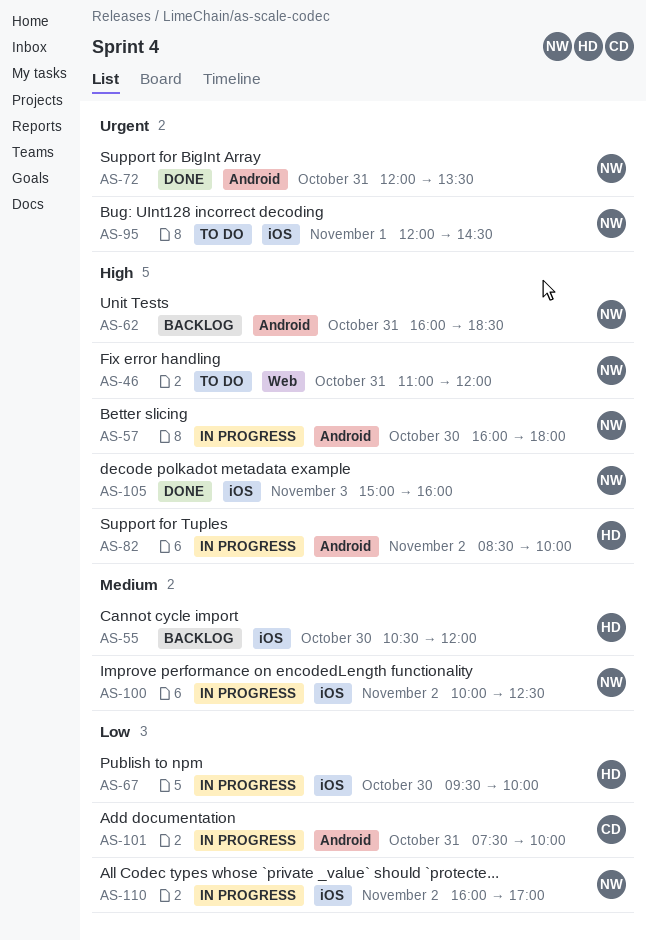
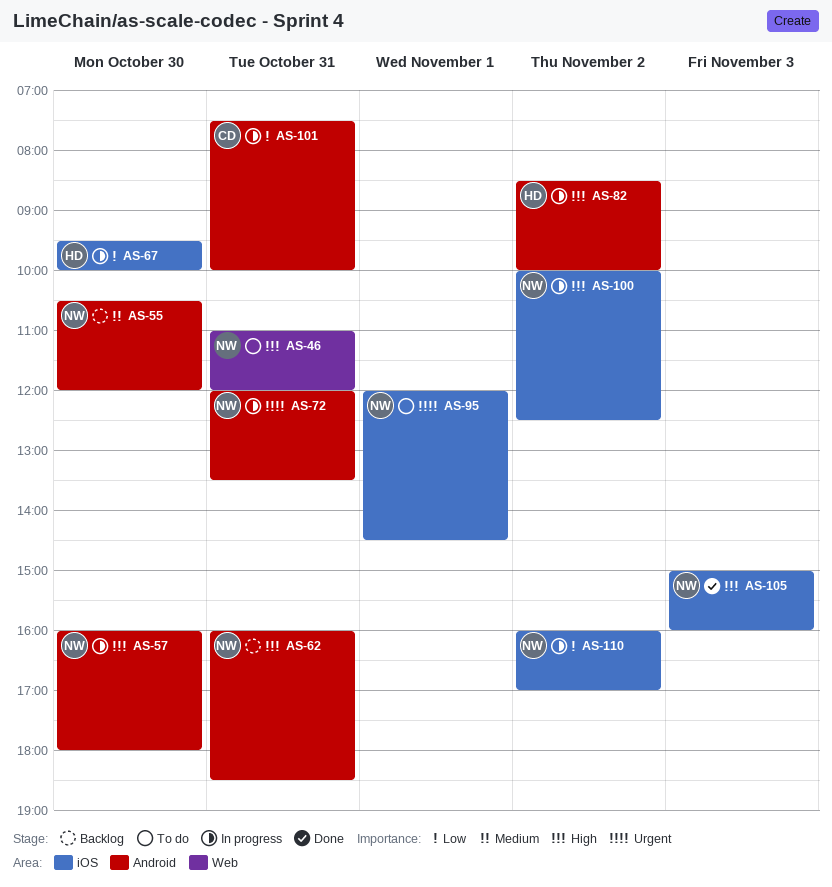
AS-55, owner: HD -> NW
AS-55, label: iOS -> Android
AS-72, status: Done -> In progress
AS-100, priority: Medium -> High

